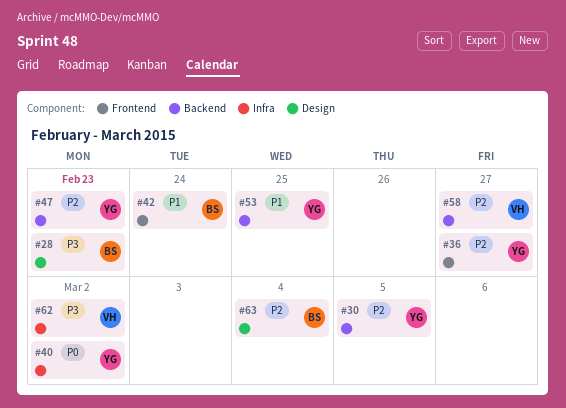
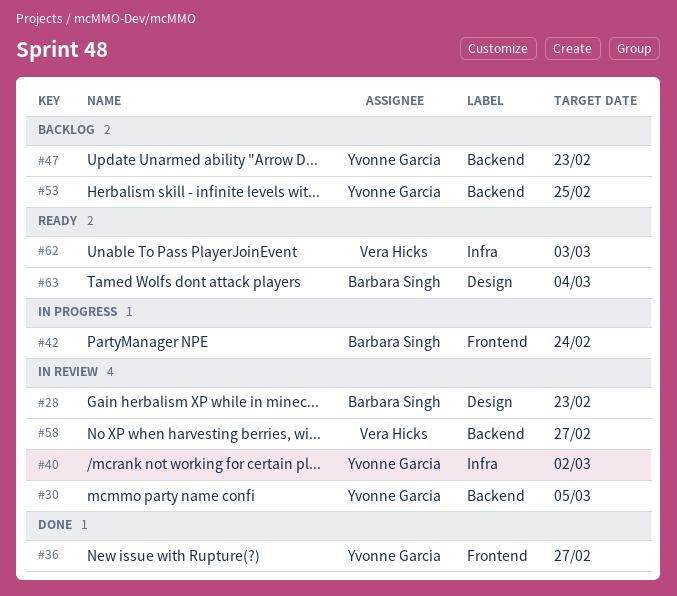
#62, due: Mar 2 -> Mar 3

